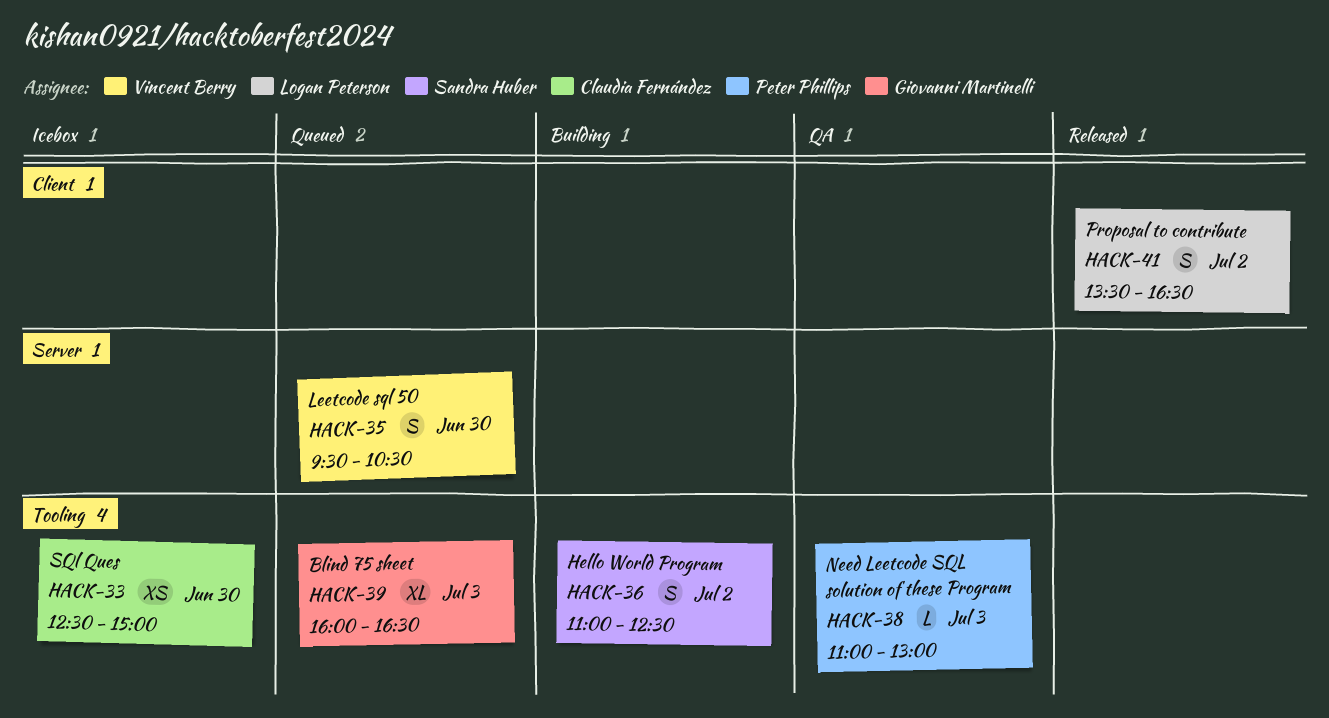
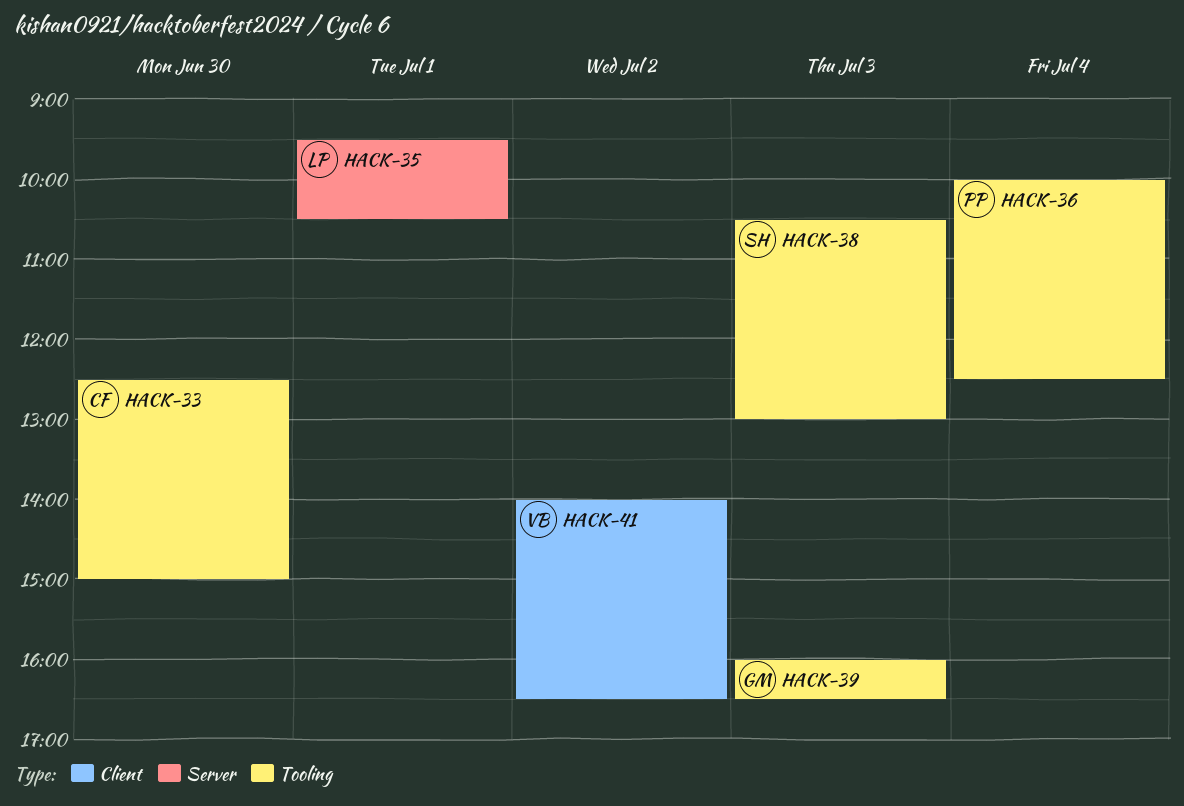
HACK-35, owner: Vincent Berry -> Logan Peterson
HACK-35, day: Jun 30 -> Jul 1
HACK-36, owner: Sandra Huber -> Peter Phillips
HACK-36, day: Jul 2 -> Jul 4
HACK-36, begins: 11:00 -> 10:00
HACK-38, owner: Peter Phillips -> Sandra Huber
HACK-38, begins: 11:00 -> 10:30
HACK-41, owner: Logan Peterson -> Vincent Berry
HACK-41, begins: 13:30 -> 14:00

